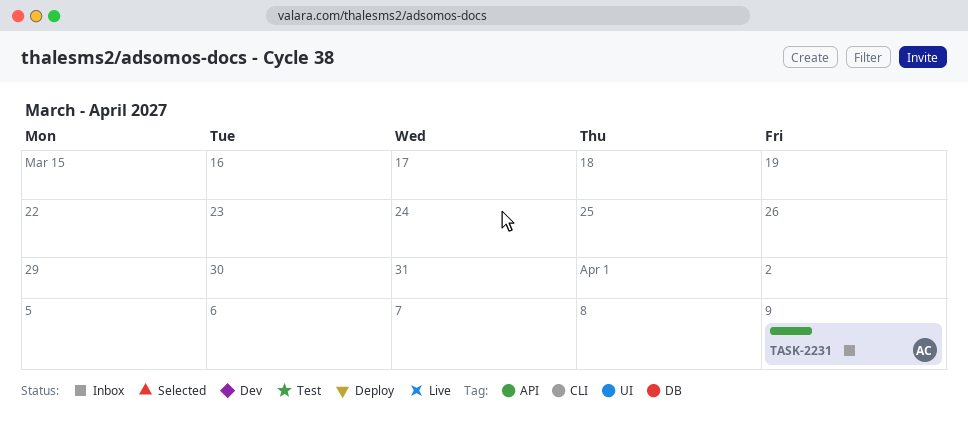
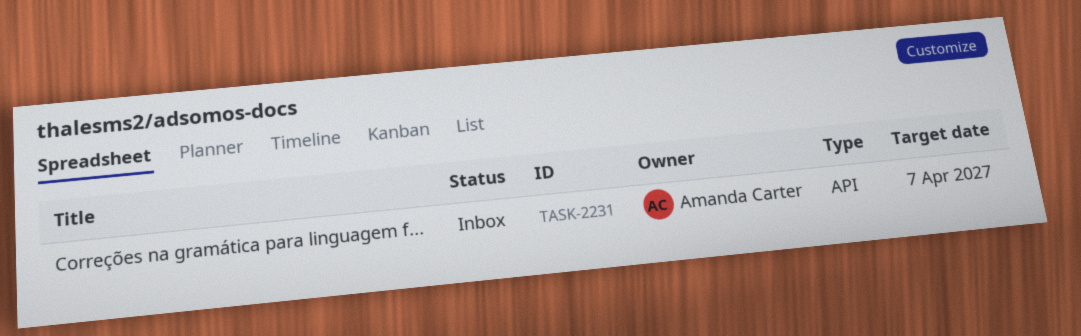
TASK-2231, due: Apr 9 -> Apr 7

